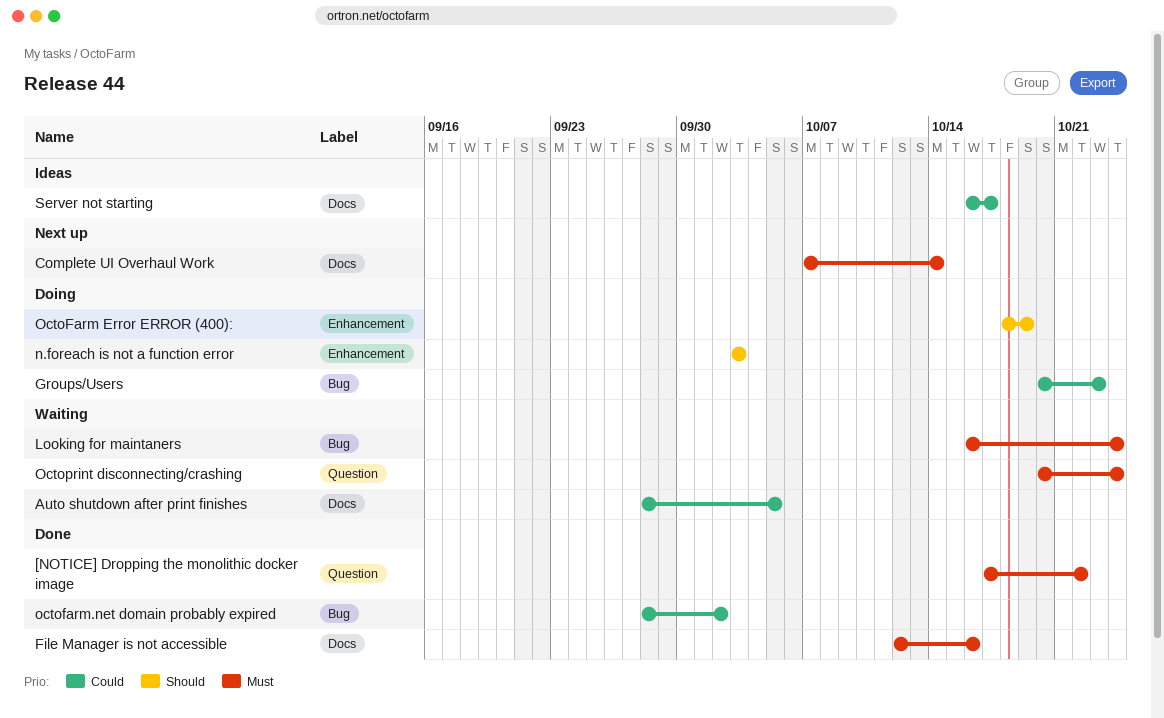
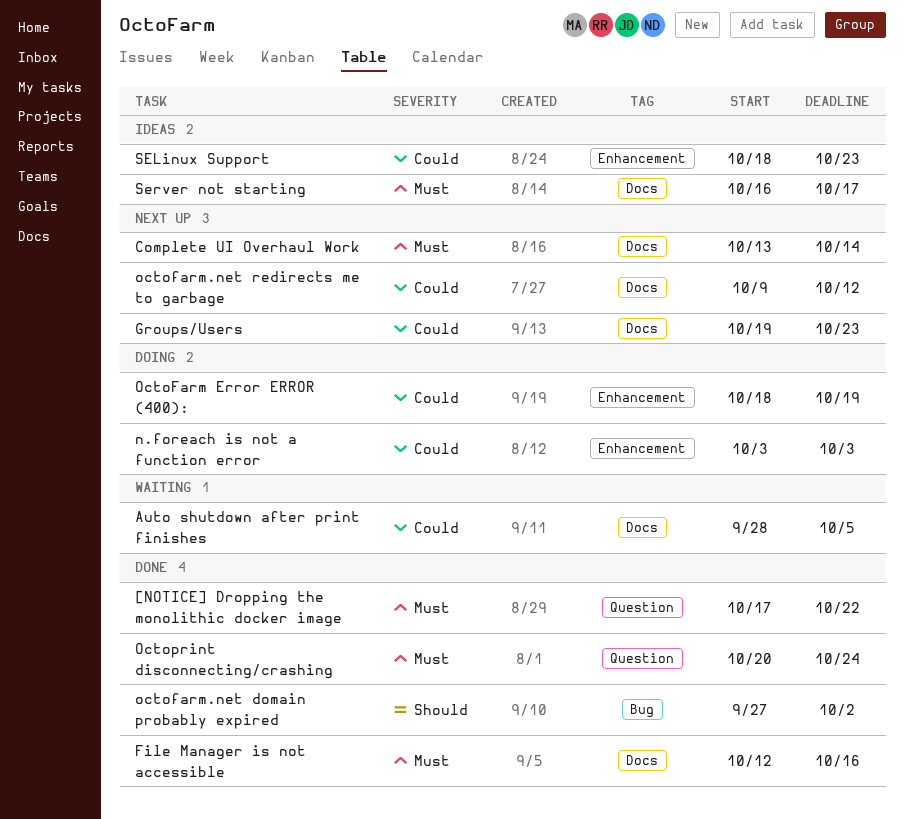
Complete UI Overhaul Work, start: Oct 7 -> Oct 13
Groups/Users, status: Doing -> Next up
Groups/Users, label: Bug -> Docs
Groups/Users, start: Oct 20 -> Oct 19
Looking for maintaners: present -> none
n.foreach is not a function error, priority: Should -> Could
OctoFarm Error ERROR (400):, priority: Should -> Could
octofarm.net domain probably expired, priority: Could -> Should
octofarm.net domain probably expired, start: Sep 28 -> Sep 27
octofarm.net redirects me to garbage: none -> present
Octoprint disconnecting/crashing, status: Waiting -> Done
SELinux Support: none -> present
Server not starting, priority: Could -> Must

